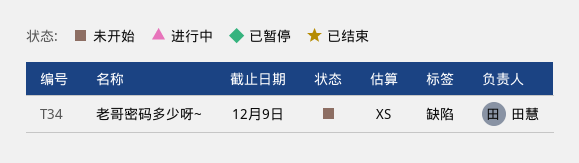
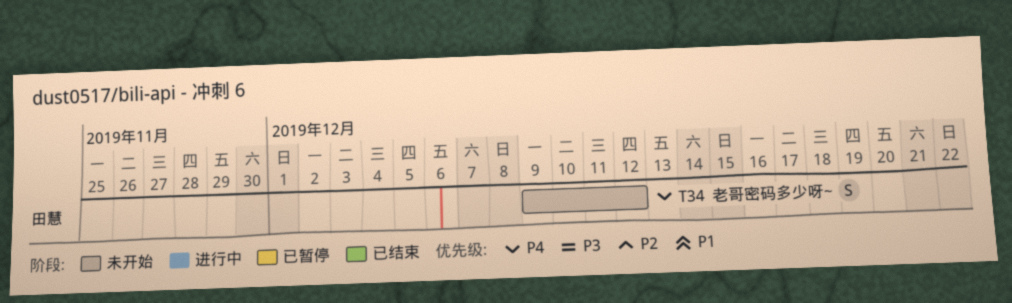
T34, estimate: XS -> S
T34, due: Dec 9 -> Dec 12

